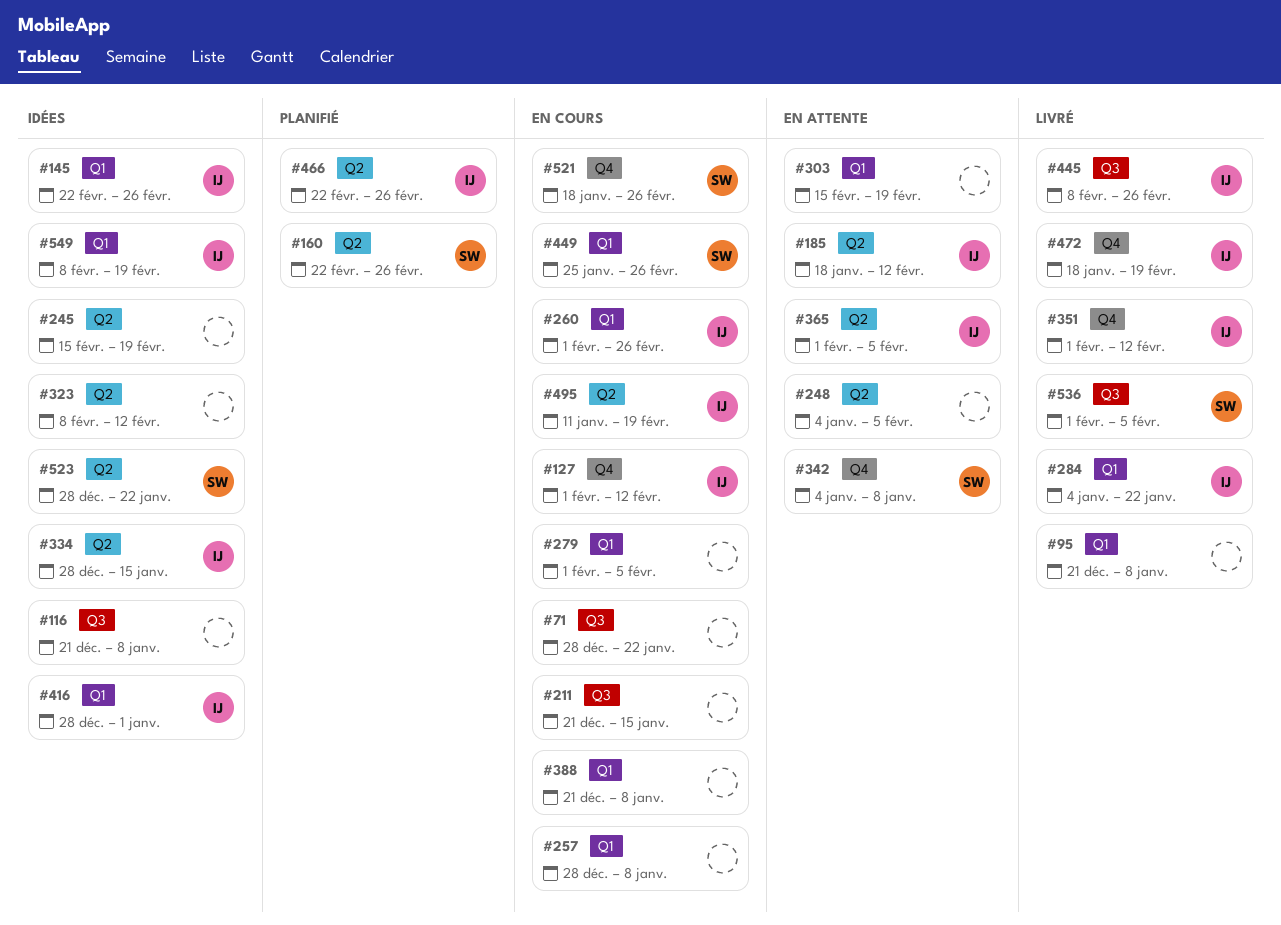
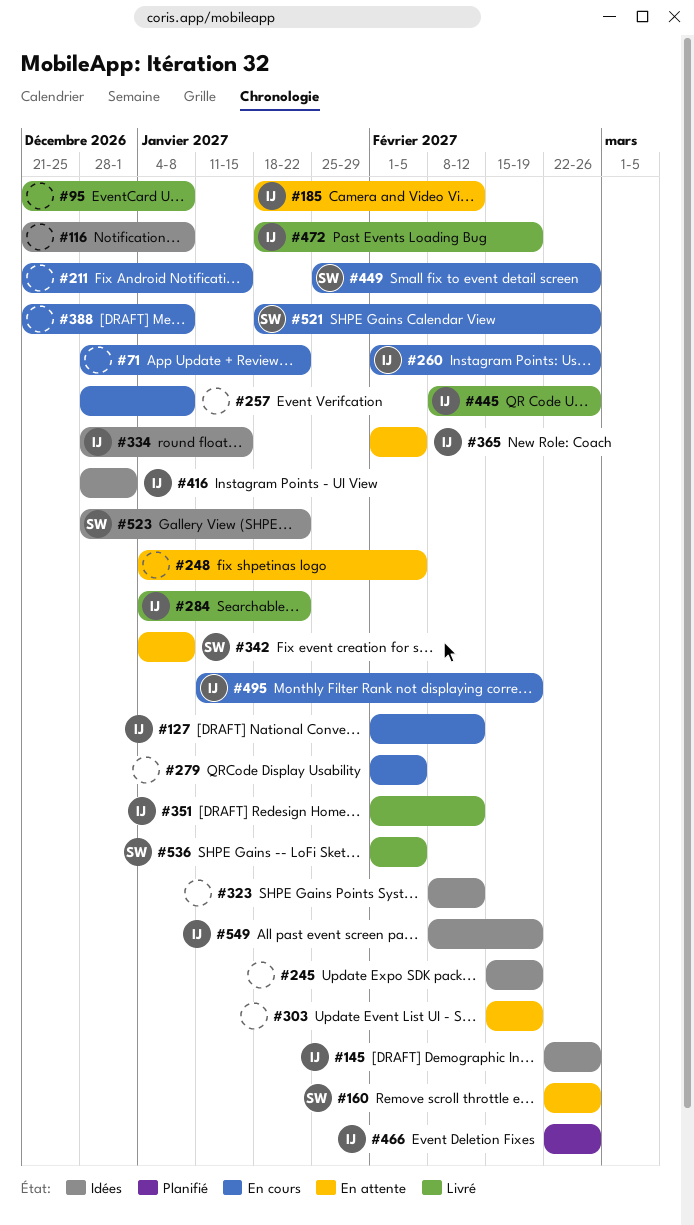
#160, status: Planifié -> En attente

